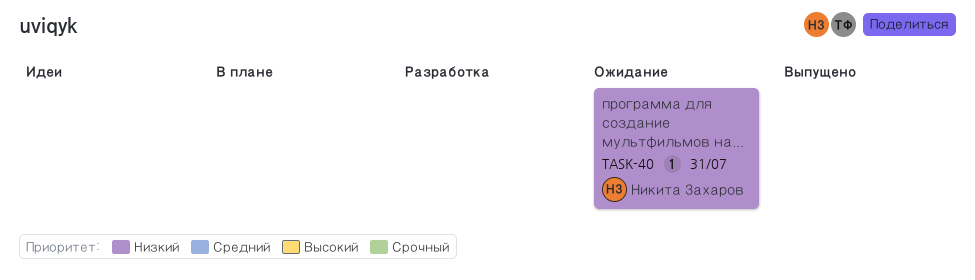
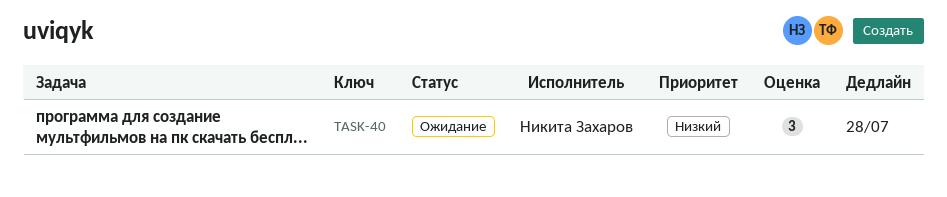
TASK-40, estimate: 1 -> 3
TASK-40, due: Jul 31 -> Jul 28

